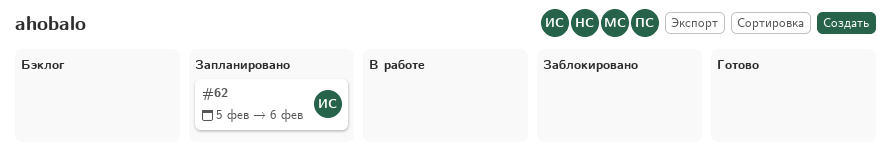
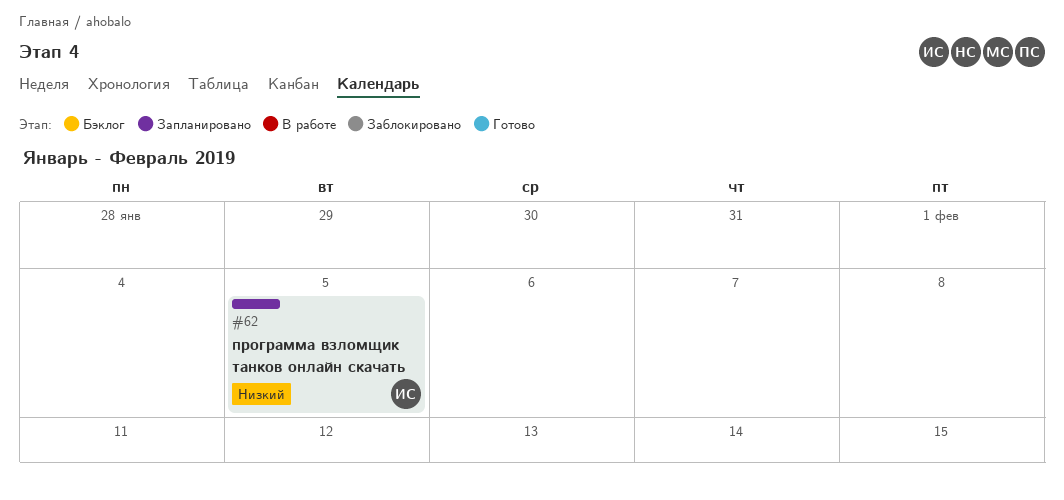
#62, due: Feb 6 -> Feb 5

